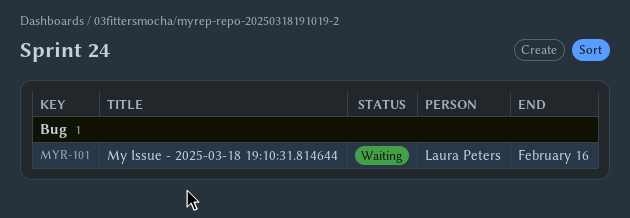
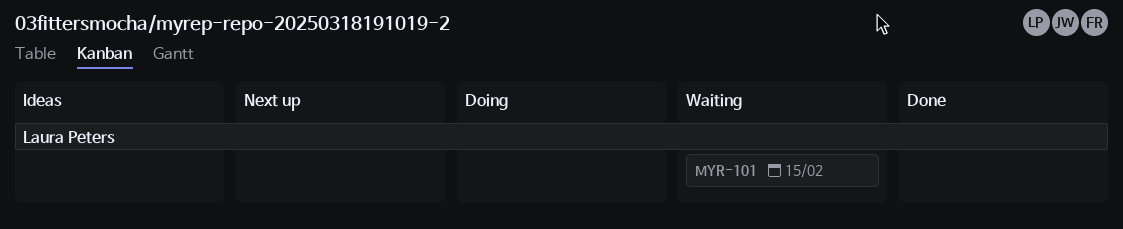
MYR-101, due: Feb 16 -> Feb 15

